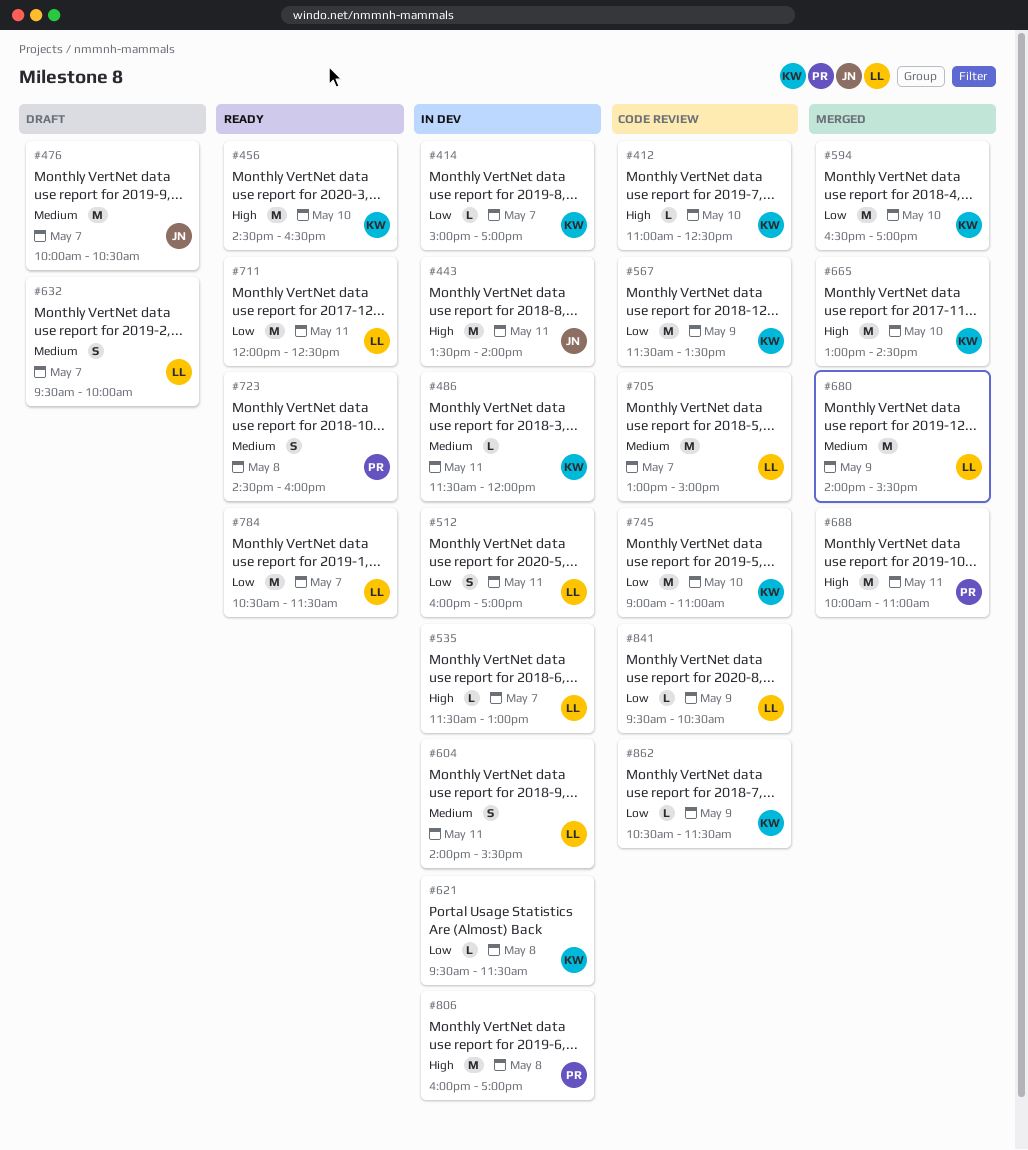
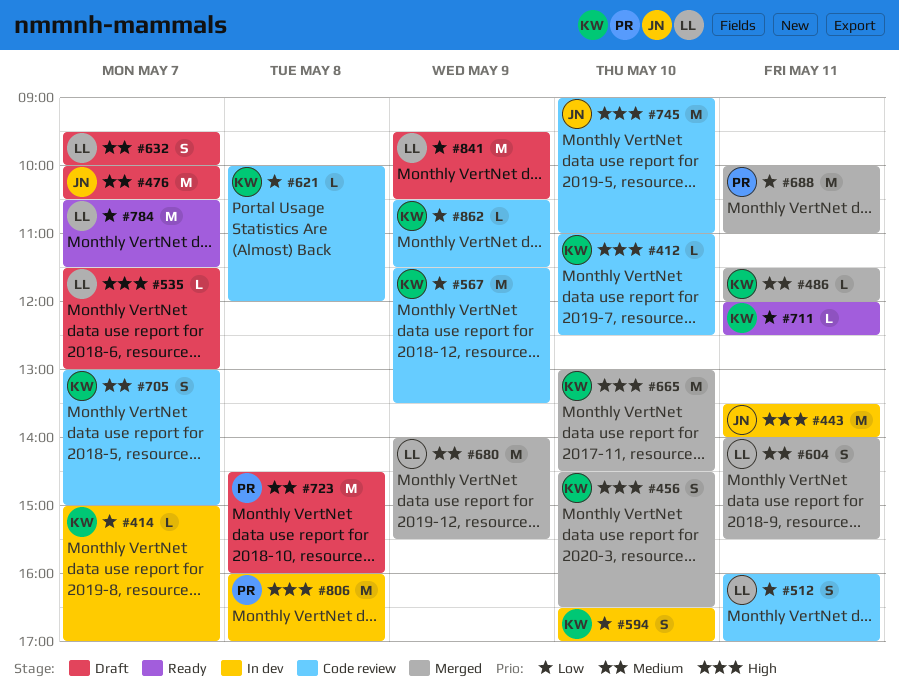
#456, status: Ready -> Merged
#456, estimate: M -> S
#486, status: In dev -> Merged
#512, status: In dev -> Code review
#535, status: In dev -> Draft
#594, status: Merged -> In dev
#594, estimate: M -> S
#604, status: In dev -> Merged
#621, status: In dev -> Code review
#621, begins: 09:30 -> 10:00
#621, ends: 11:30 -> 12:00
#688, priority: High -> Low
#705, owner: LL -> KW
#705, estimate: M -> S
#711, owner: LL -> KW
#711, estimate: M -> L
#723, status: Ready -> Draft
#723, estimate: S -> M
#745, owner: KW -> JN
#745, priority: Low -> High
#841, status: Code review -> Draft
#841, estimate: L -> M

